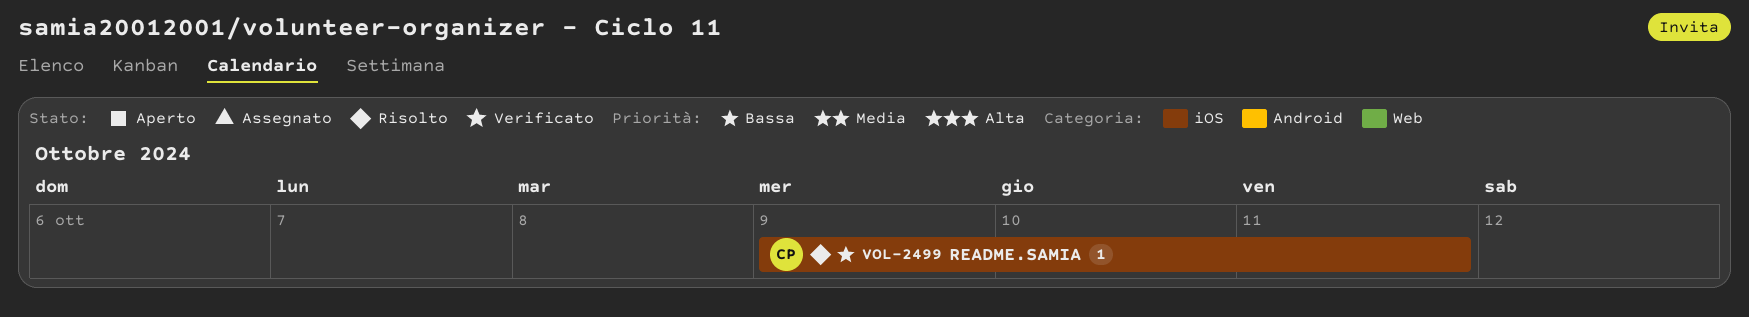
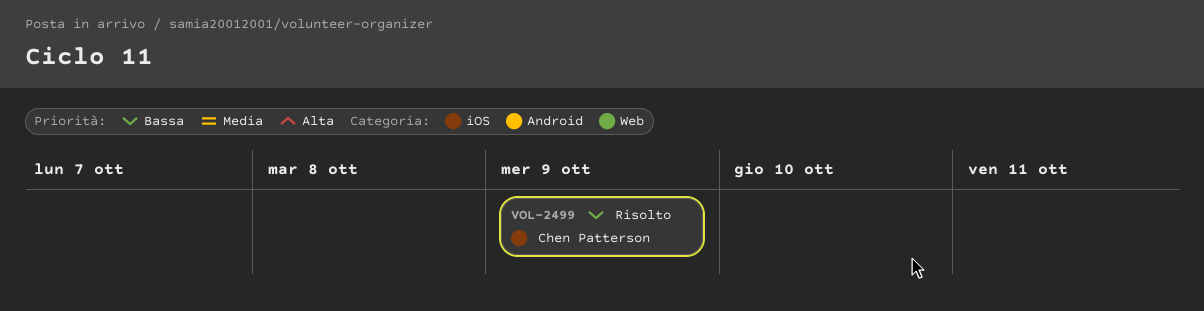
VOL-2499, due: Oct 11 -> Oct 9

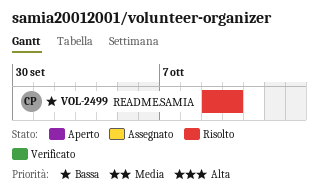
VOL-2499, due: Oct 9 -> Oct 10

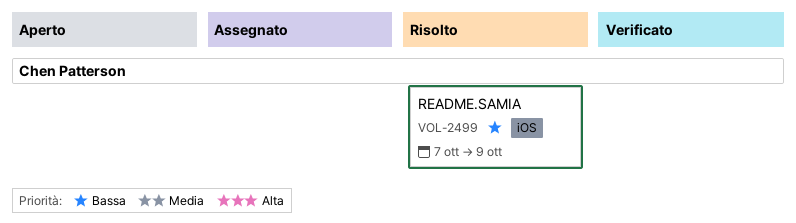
VOL-2499, start: Oct 9 -> Oct 7
VOL-2499, due: Oct 10 -> Oct 9

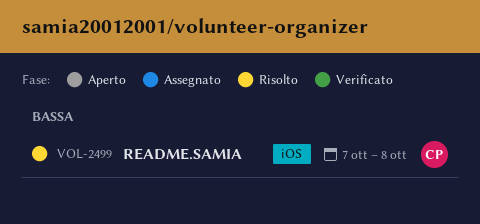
VOL-2499, due: Oct 9 -> Oct 8

